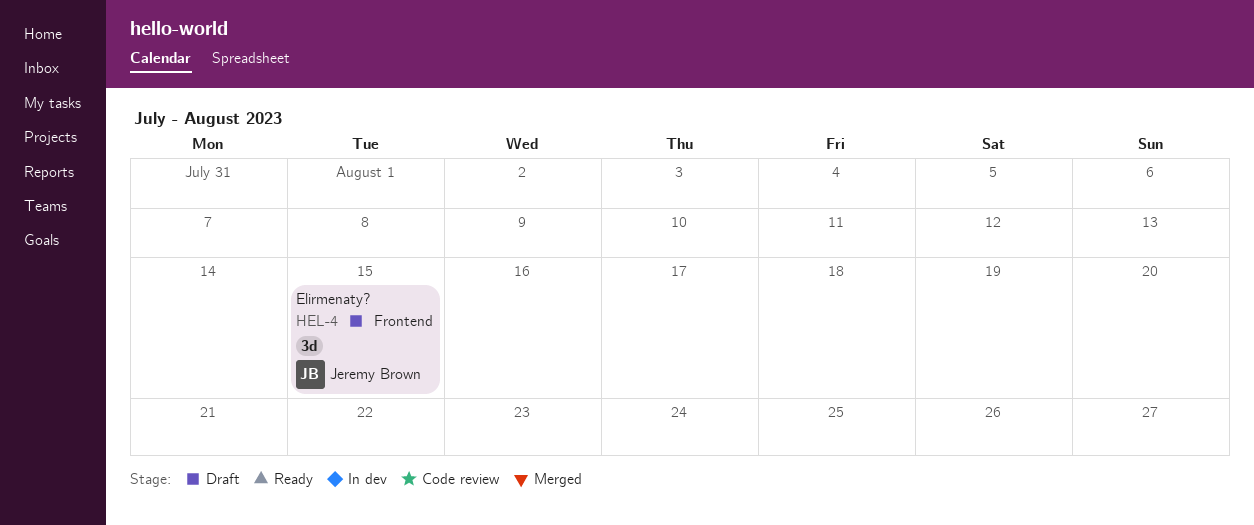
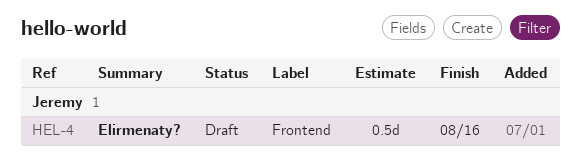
HEL-4, estimate: 3d -> 0.5d
HEL-4, due: Aug 15 -> Aug 16

